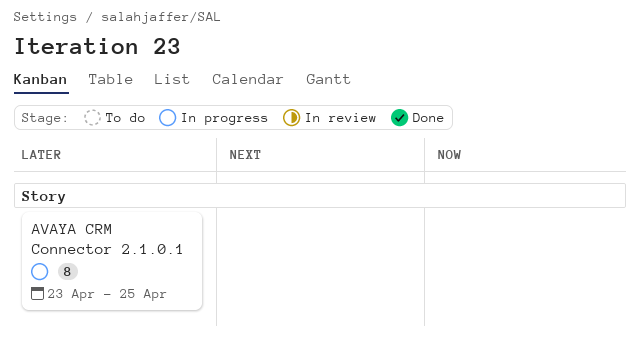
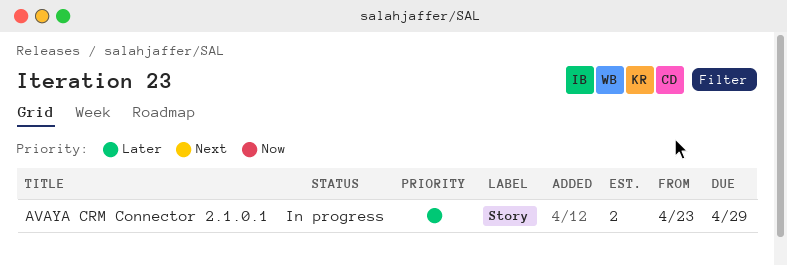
AVAYA CRM Connector 2.1.0.1, estimate: 8 -> 2
AVAYA CRM Connector 2.1.0.1, due: Apr 25 -> Apr 29

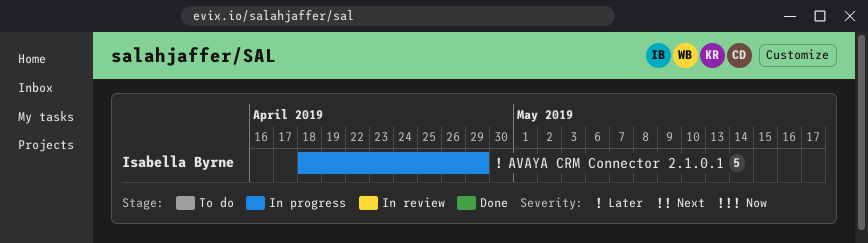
AVAYA CRM Connector 2.1.0.1, estimate: 2 -> 5
AVAYA CRM Connector 2.1.0.1, start: Apr 23 -> Apr 18

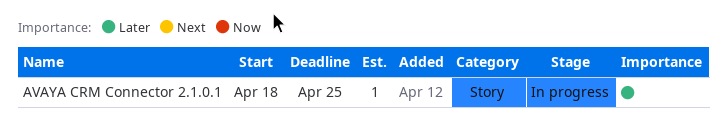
AVAYA CRM Connector 2.1.0.1, estimate: 5 -> 1
AVAYA CRM Connector 2.1.0.1, due: Apr 29 -> Apr 25

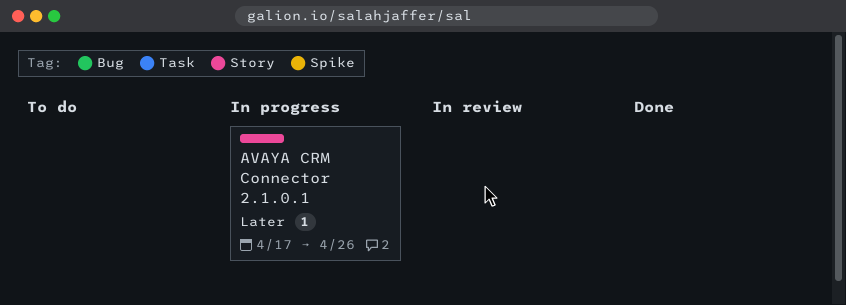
AVAYA CRM Connector 2.1.0.1, start: Apr 18 -> Apr 17
AVAYA CRM Connector 2.1.0.1, due: Apr 25 -> Apr 26

